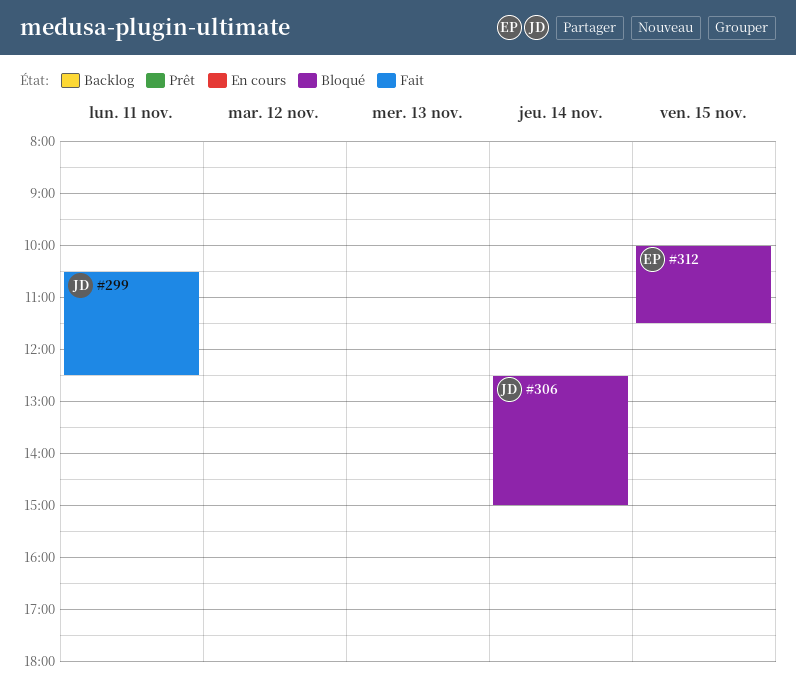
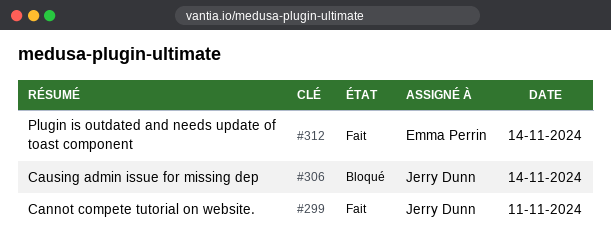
#312, status: Bloqué -> Fait
#312, day: Nov 15 -> Nov 14

